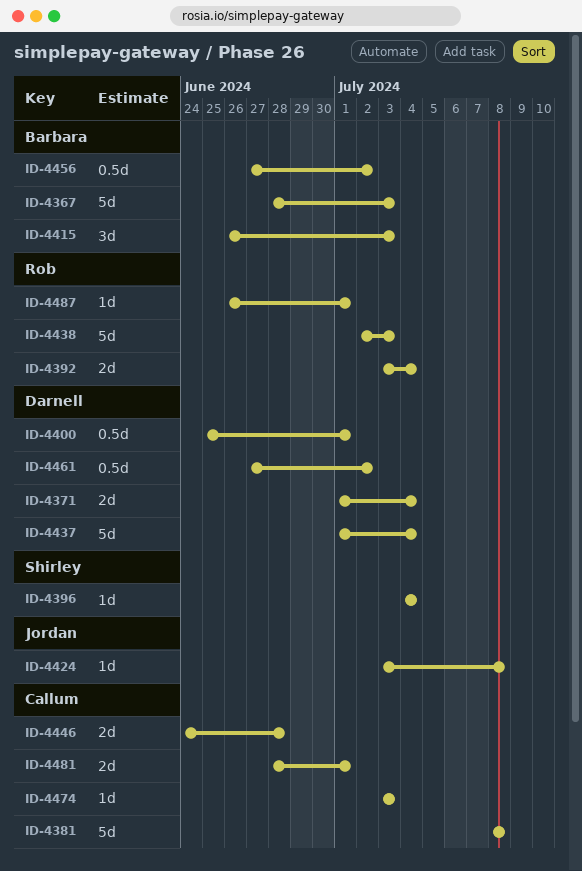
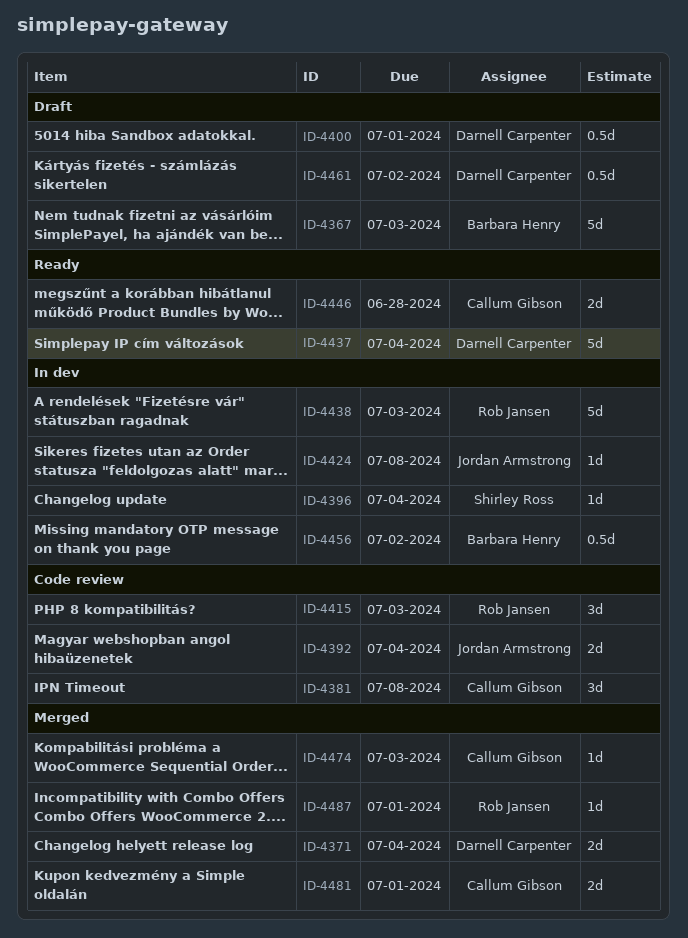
ID-4381, estimate: 5d -> 3d
ID-4392, owner: Rob Jansen -> Jordan Armstrong
ID-4415, owner: Barbara Henry -> Rob Jansen

